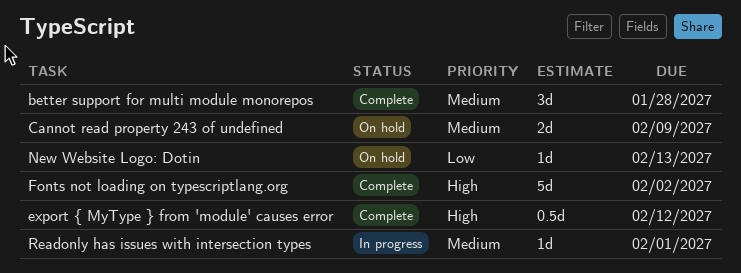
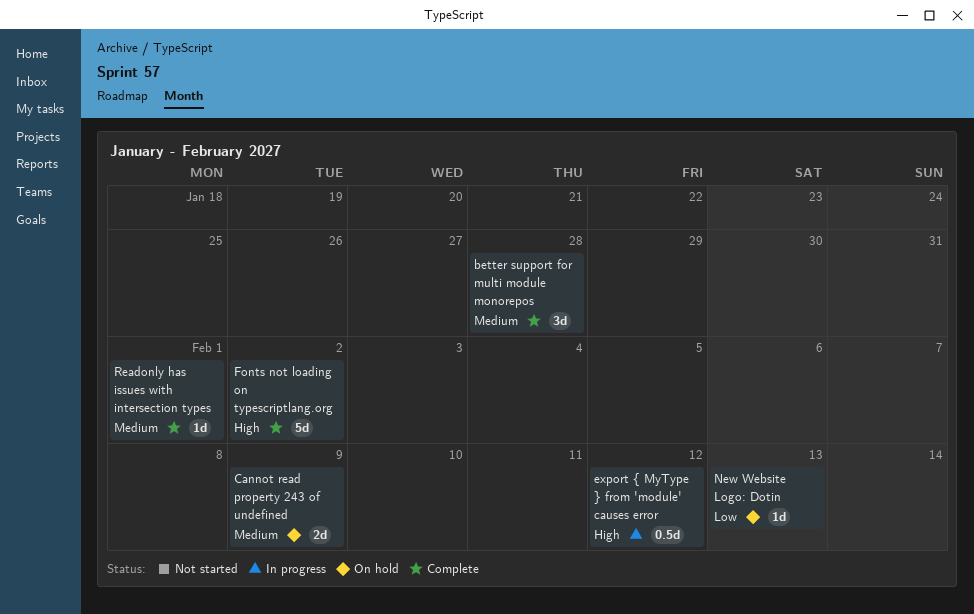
export { MyType } from 'module' causes error, status: Complete -> In progress
Readonly has issues with intersection types, status: In progress -> Complete

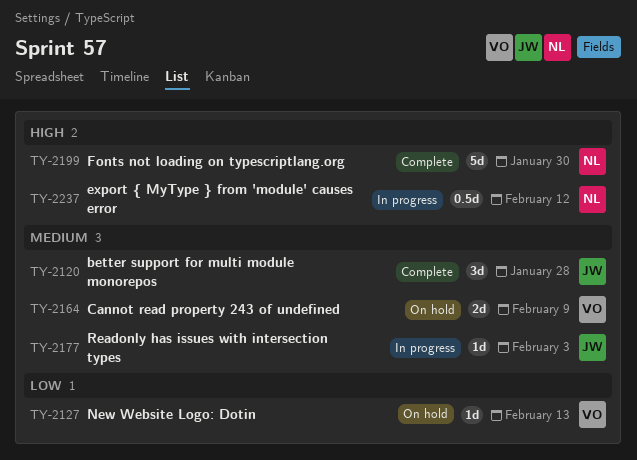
Fonts not loading on typescriptlang.org, due: Feb 2 -> Jan 30
Readonly has issues with intersection types, status: Complete -> In progress
Readonly has issues with intersection types, due: Feb 1 -> Feb 3

